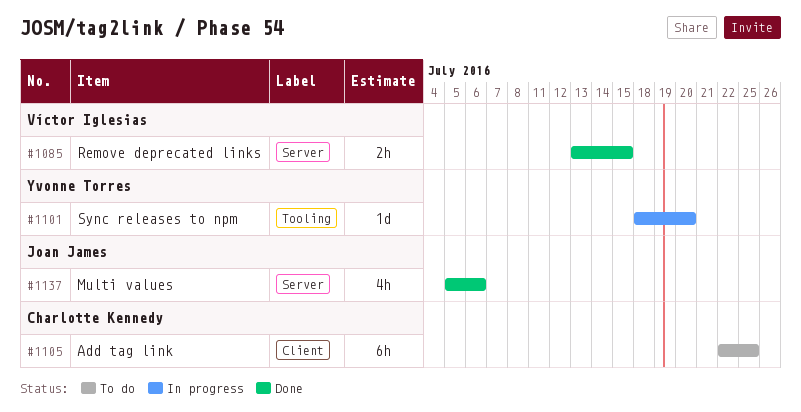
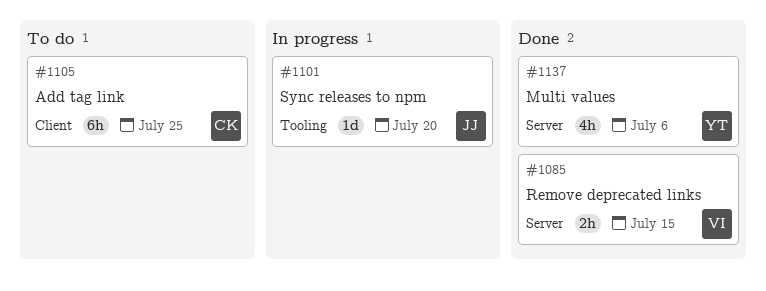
#1101, owner: Yvonne Torres -> Joan James
#1137, owner: Joan James -> Yvonne Torres

